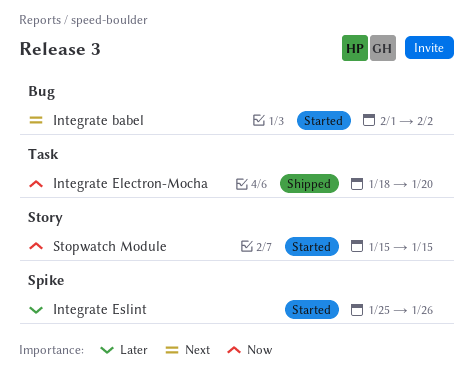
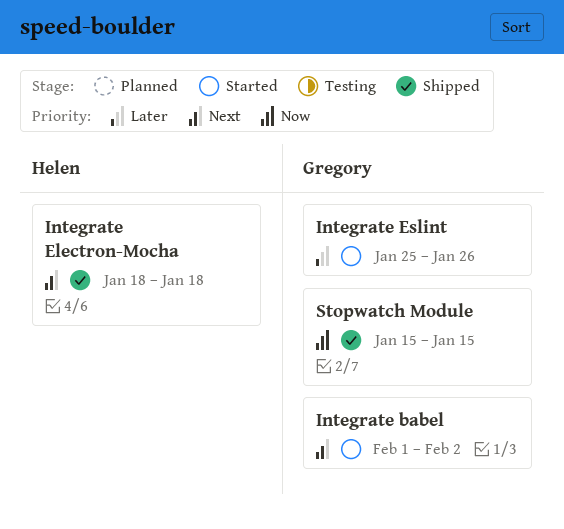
Integrate Electron-Mocha, priority: Now -> Next
Integrate Electron-Mocha, due: Jan 20 -> Jan 18
Stopwatch Module, status: Started -> Shipped

